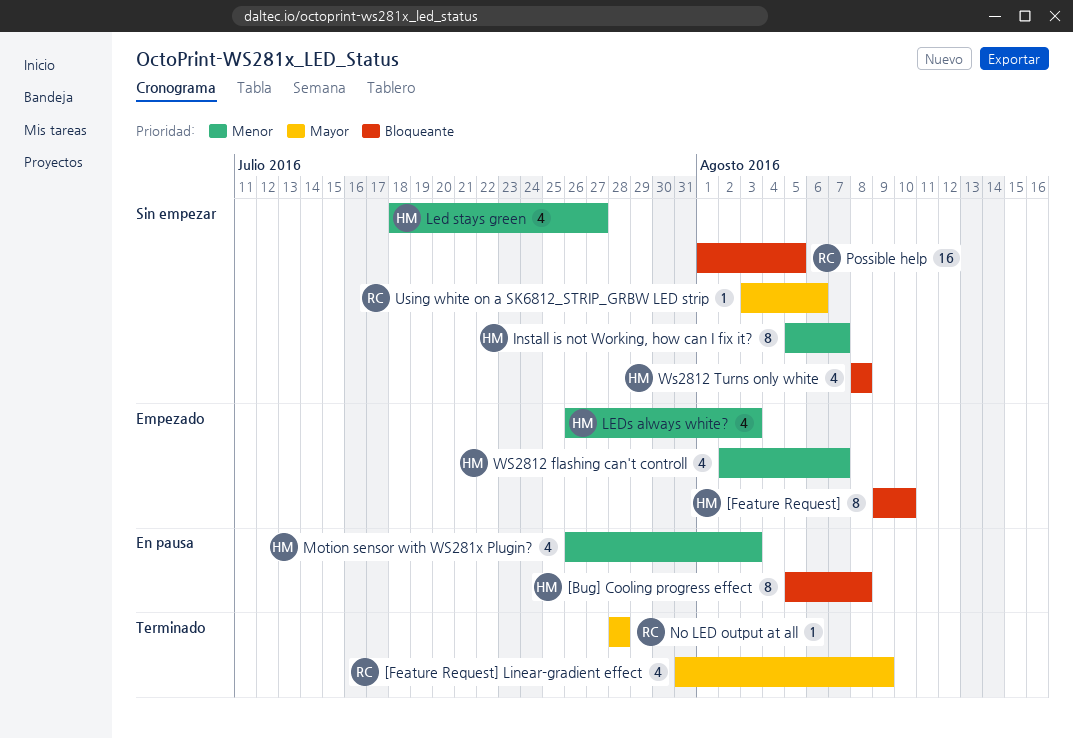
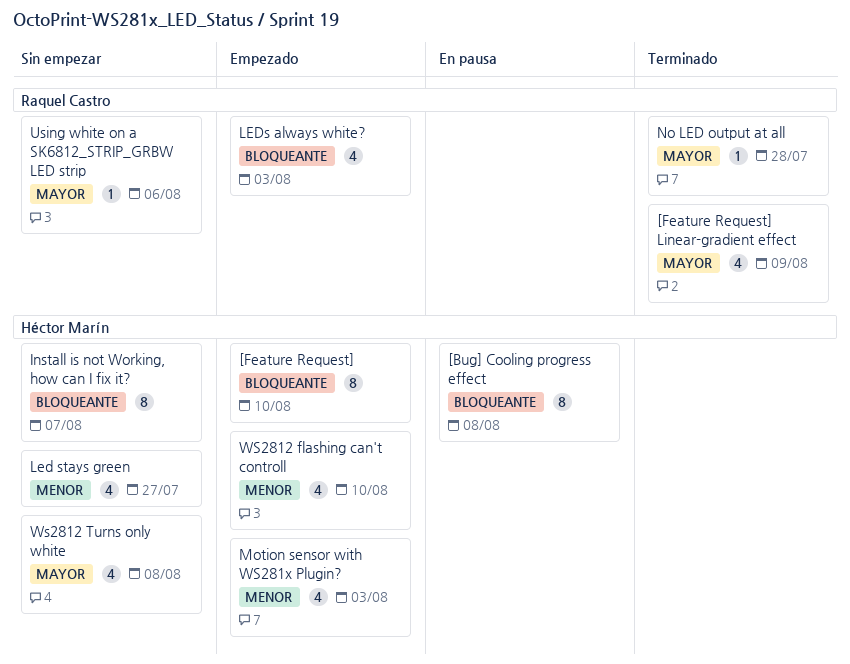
Install is not Working, how can I fix it?, priority: Menor -> Bloqueante
LEDs always white?, owner: Héctor Marín -> Raquel Castro
LEDs always white?, priority: Menor -> Bloqueante
Motion sensor with WS281x Plugin?, status: En pausa -> Empezado
Possible help: present -> none
WS2812 flashing can't controll, due: Aug 7 -> Aug 10
Ws2812 Turns only white, priority: Bloqueante -> Mayor

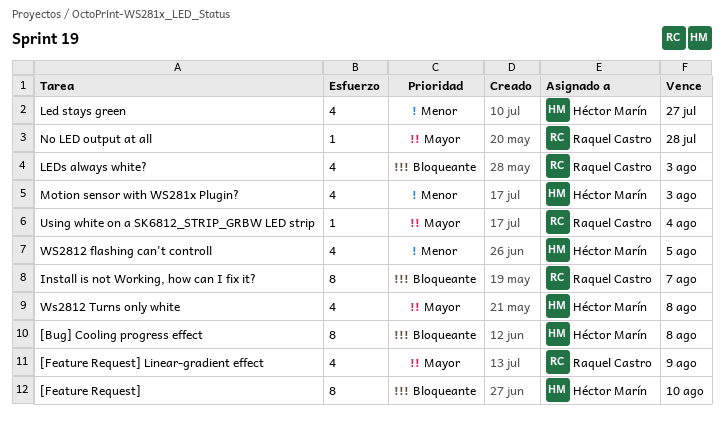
Install is not Working, how can I fix it?, owner: Héctor Marín -> Raquel Castro
Using white on a SK6812_STRIP_GRBW LED strip, due: Aug 6 -> Aug 4
WS2812 flashing can't controll, due: Aug 10 -> Aug 5

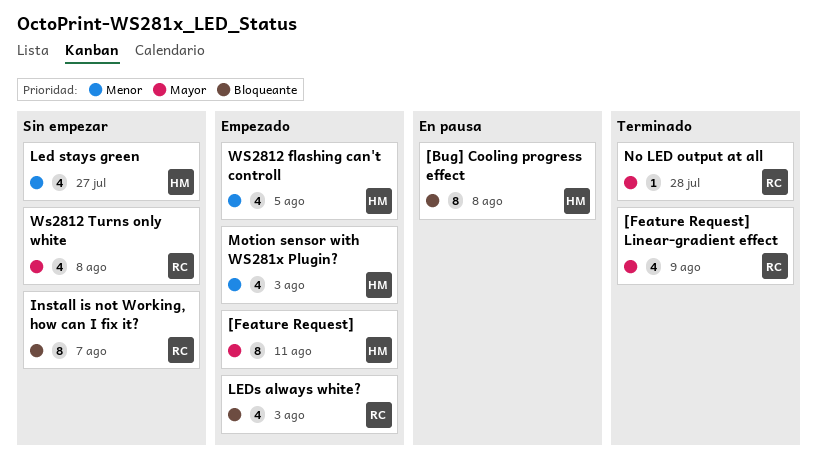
[Feature Request], priority: Bloqueante -> Mayor
[Feature Request], due: Aug 10 -> Aug 11
Using white on a SK6812_STRIP_GRBW LED strip: present -> none
Ws2812 Turns only white, owner: Héctor Marín -> Raquel Castro

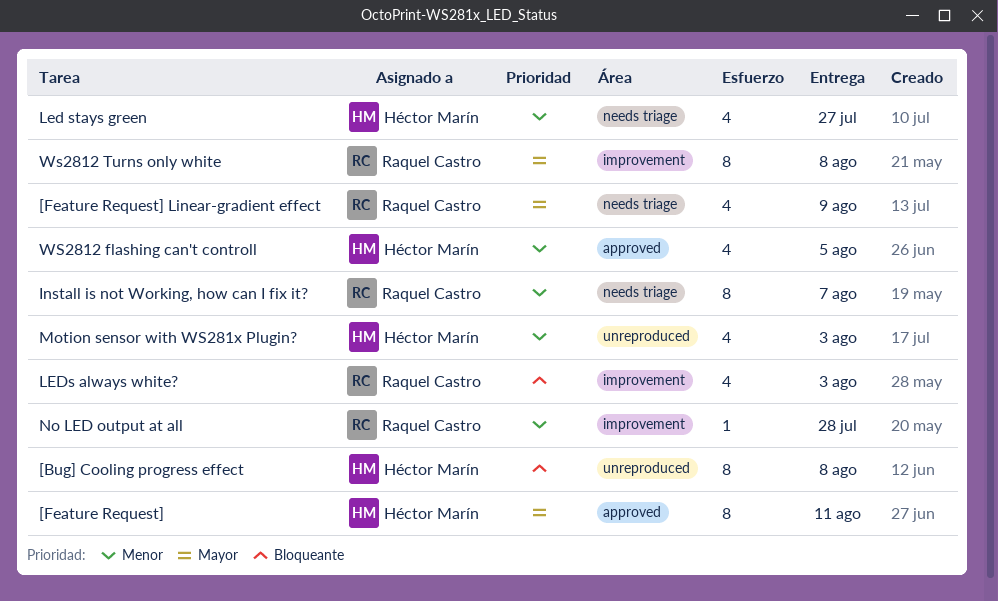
Install is not Working, how can I fix it?, priority: Bloqueante -> Menor
No LED output at all, priority: Mayor -> Menor
Ws2812 Turns only white, estimate: 4 -> 8

